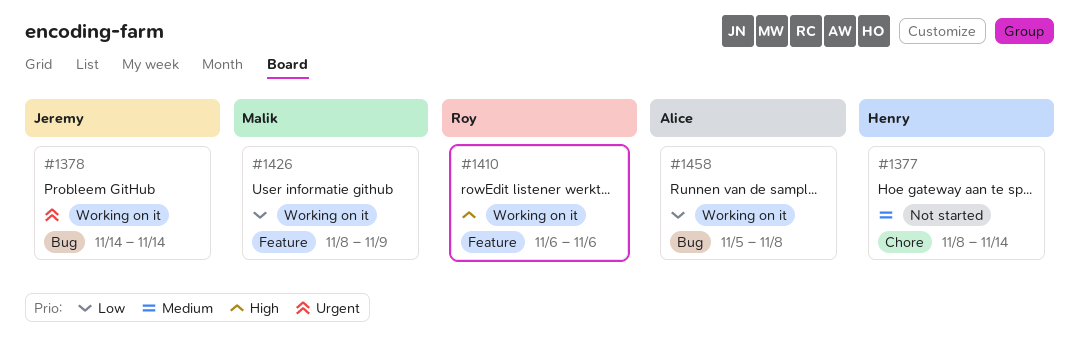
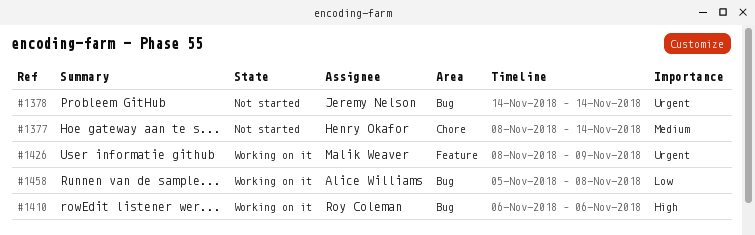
#1378, status: Working on it -> Not started
#1410, label: Feature -> Bug
#1426, priority: Low -> Urgent

